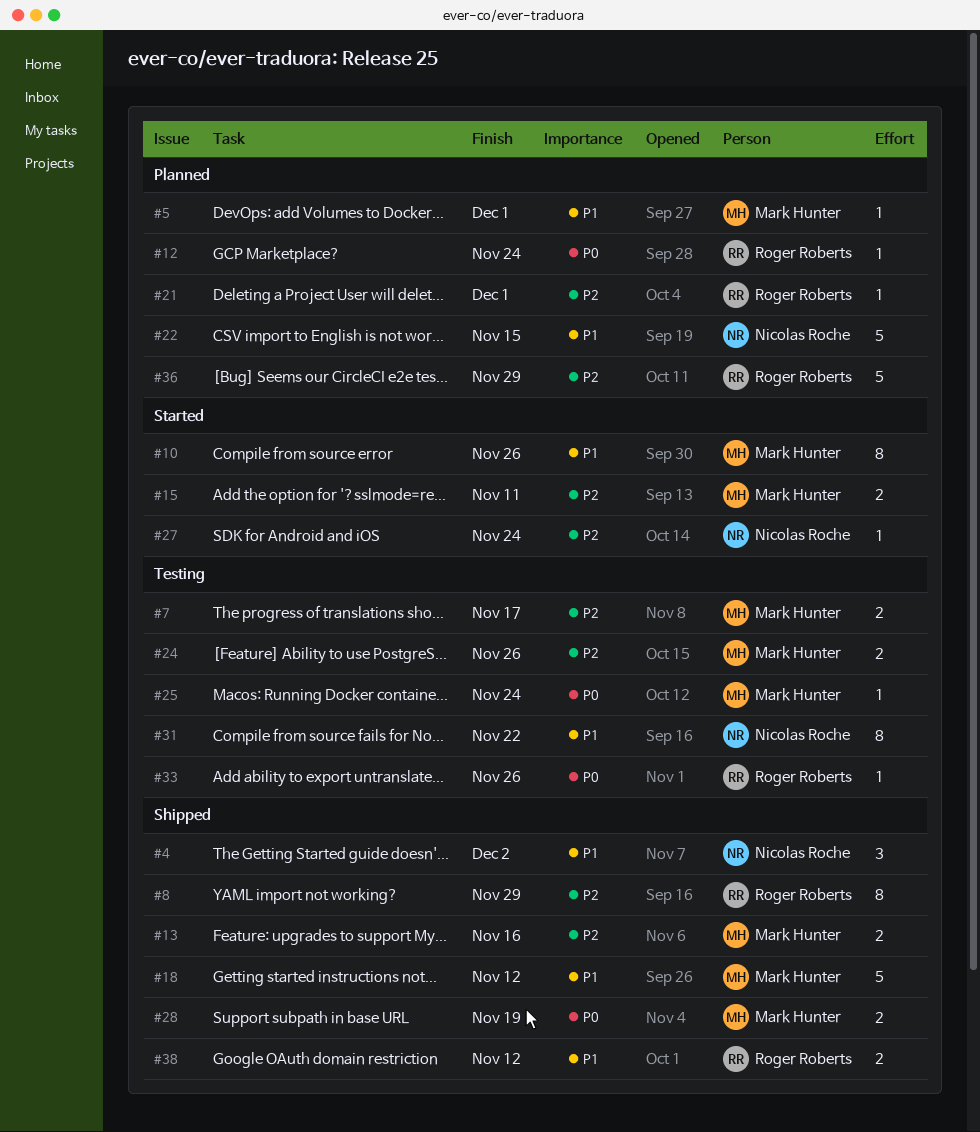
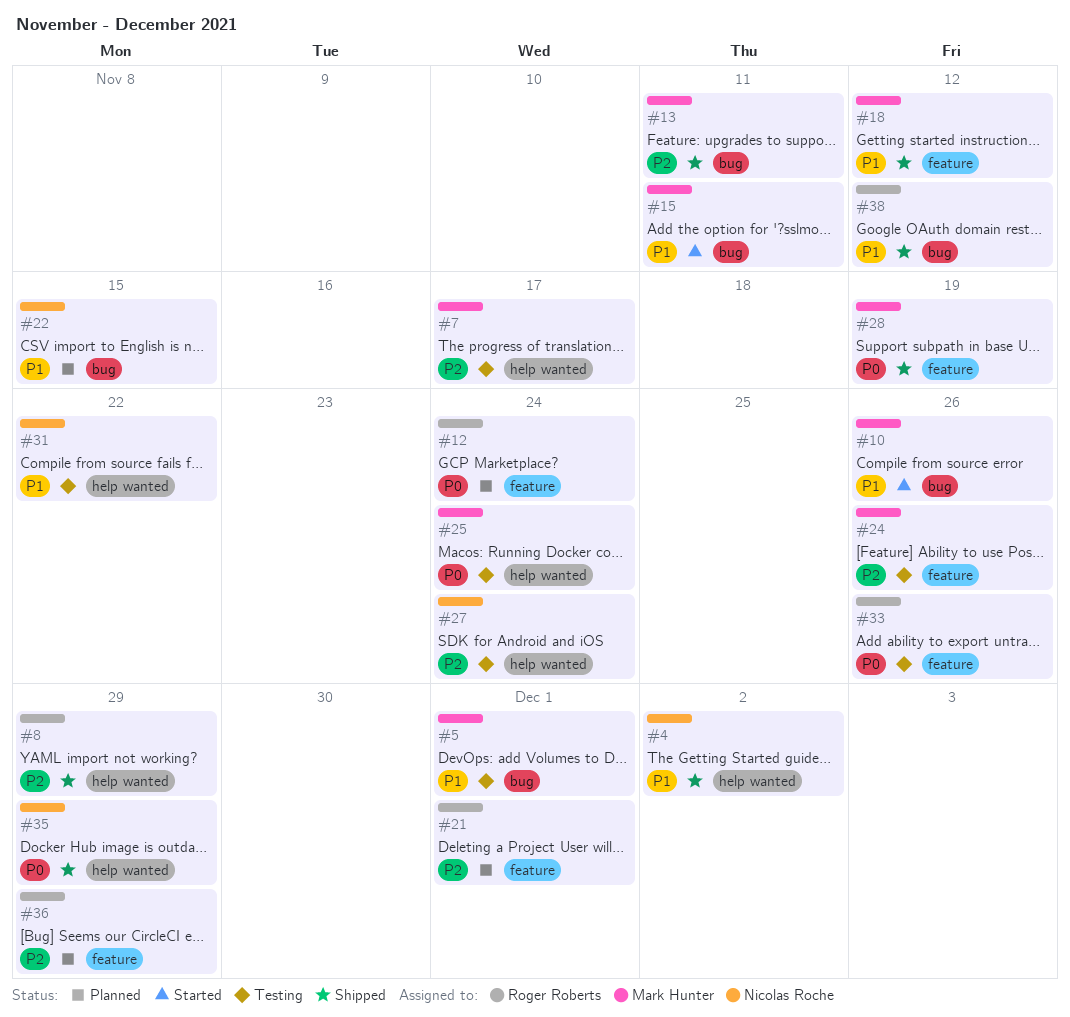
#5, status: Planned -> Testing
#13, due: Nov 16 -> Nov 11
#15, priority: P2 -> P1
#27, status: Started -> Testing
#35: none -> present

